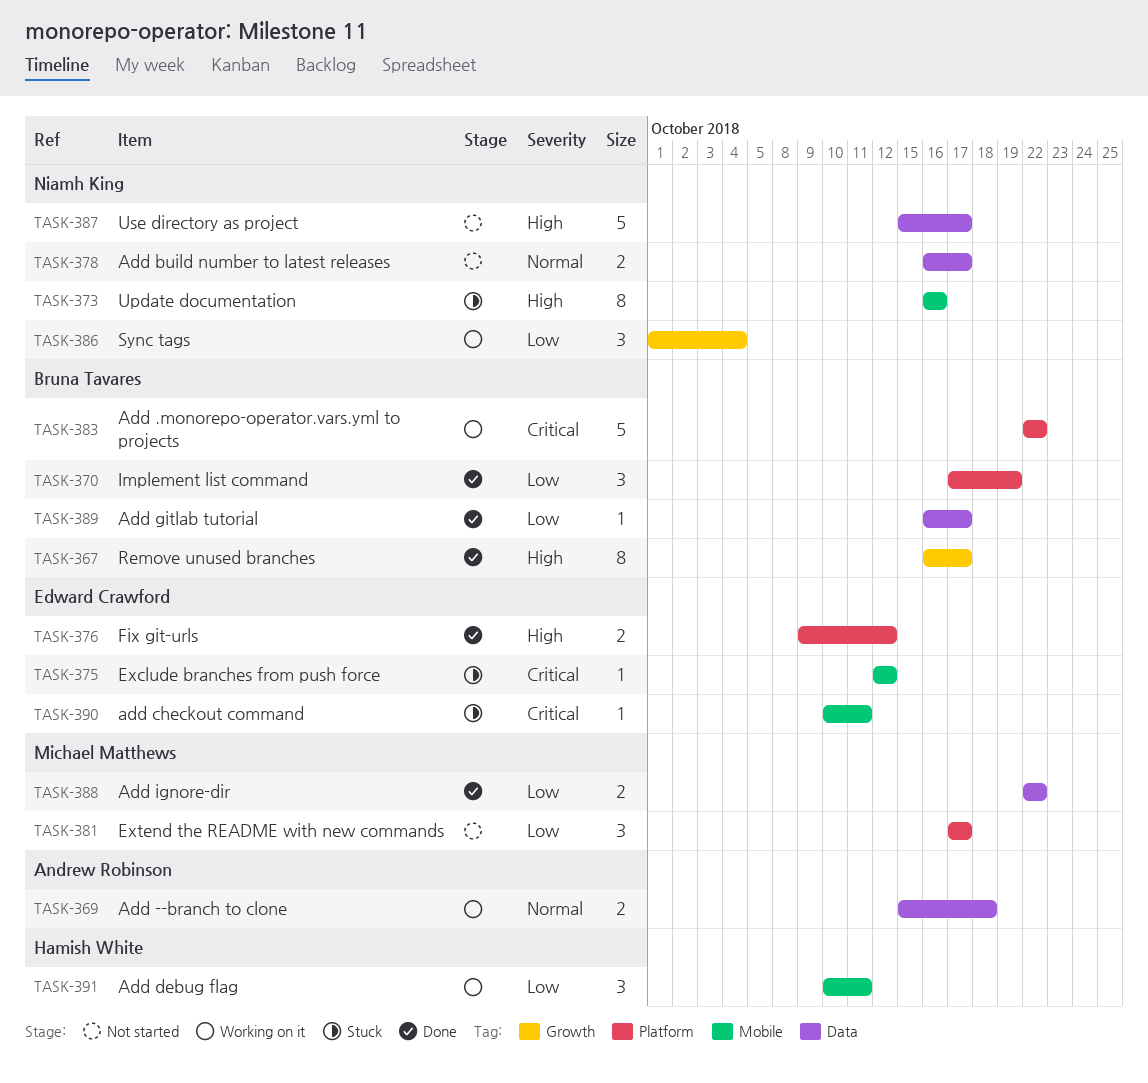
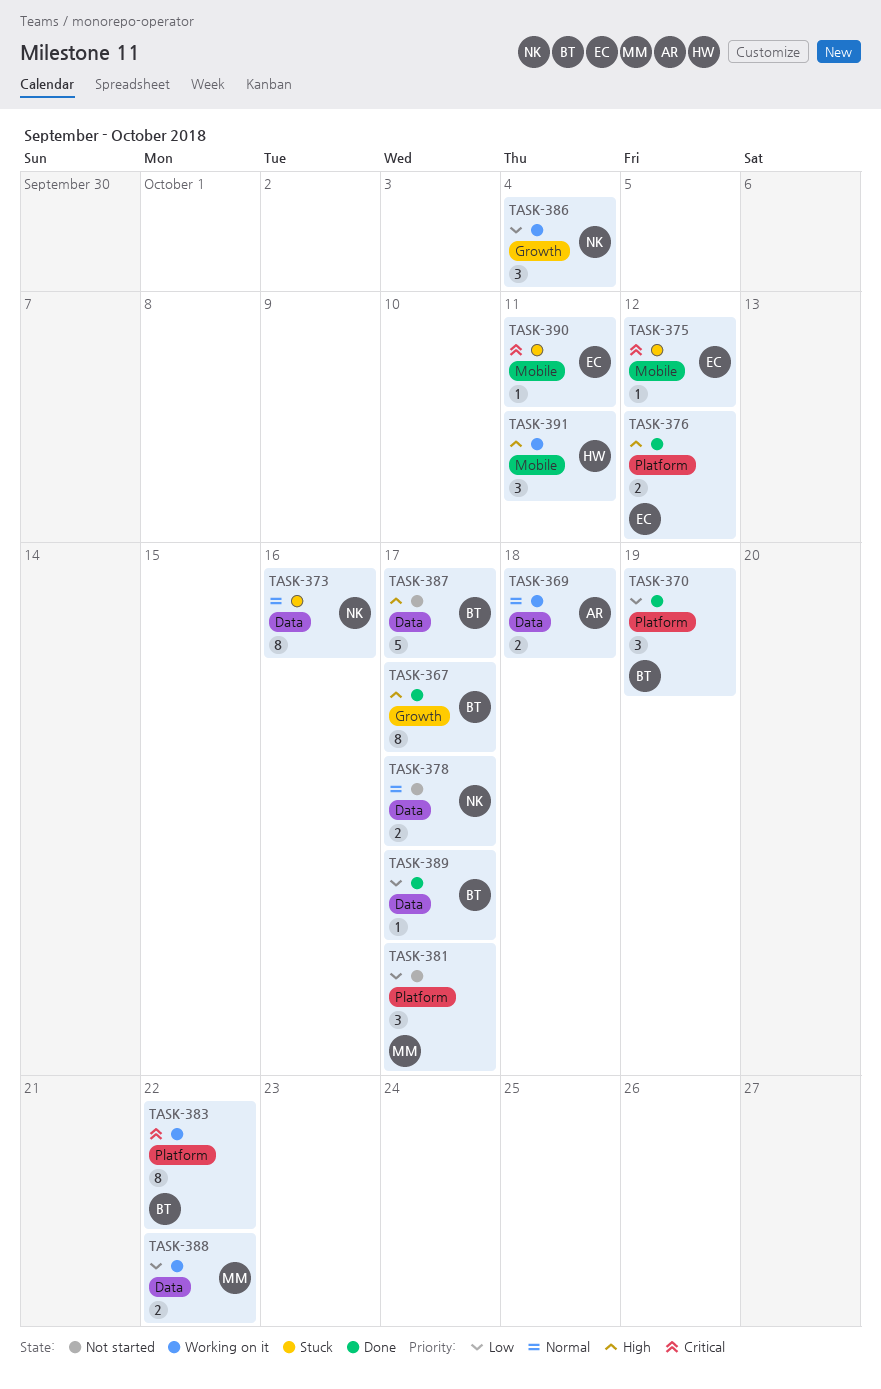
TASK-373, priority: High -> Normal
TASK-373, label: Mobile -> Data
TASK-383, estimate: 5 -> 8
TASK-387, owner: Niamh King -> Bruna Tavares
TASK-388, status: Done -> Working on it
TASK-391, priority: Low -> High

